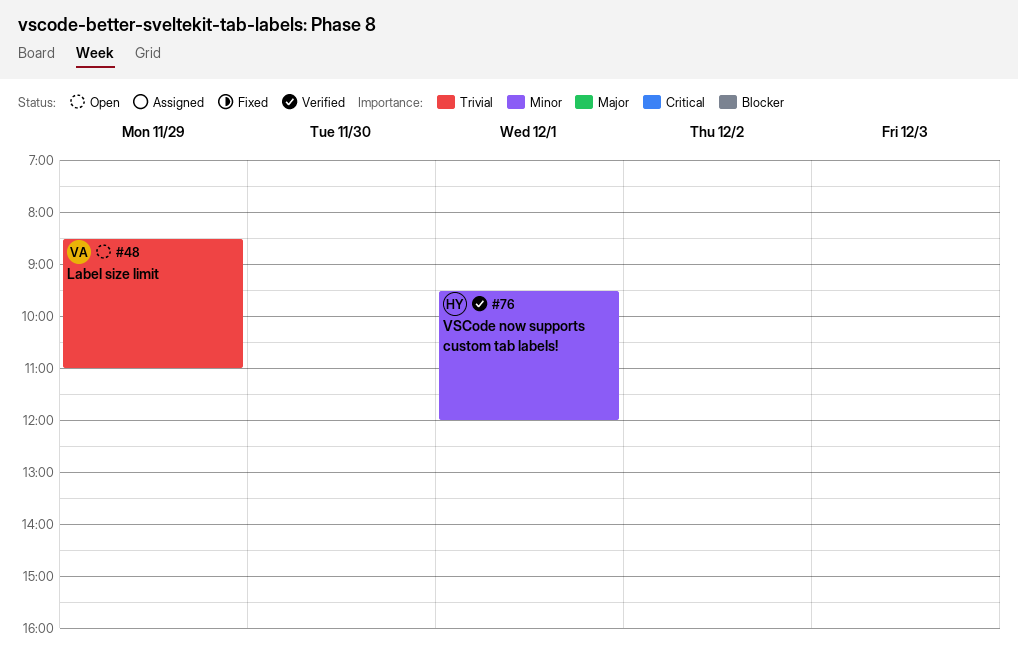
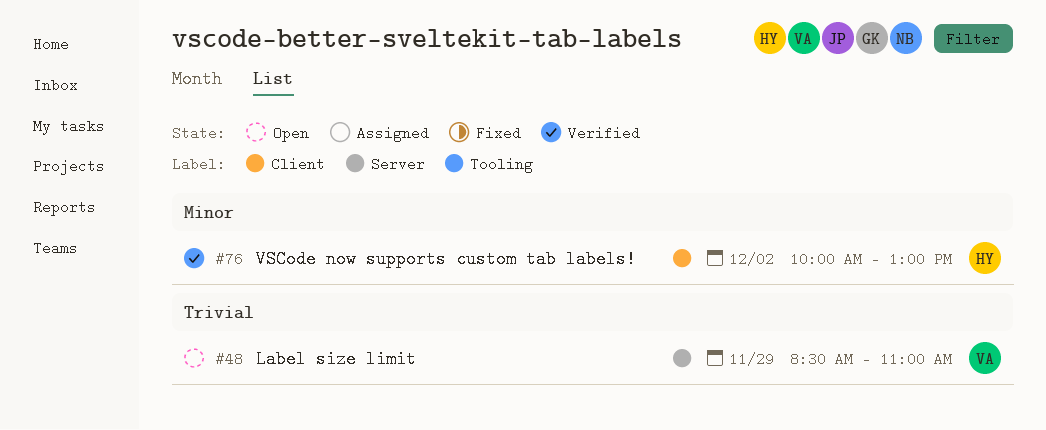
#76, day: Dec 1 -> Dec 2
#76, begins: 09:30 -> 10:00
#76, ends: 12:00 -> 13:00

